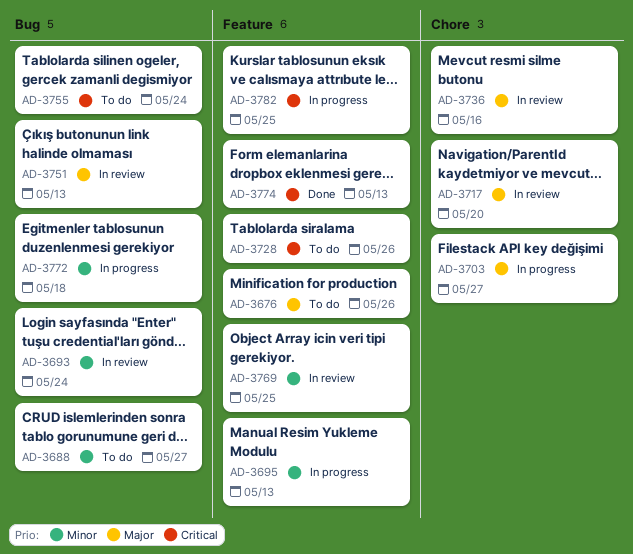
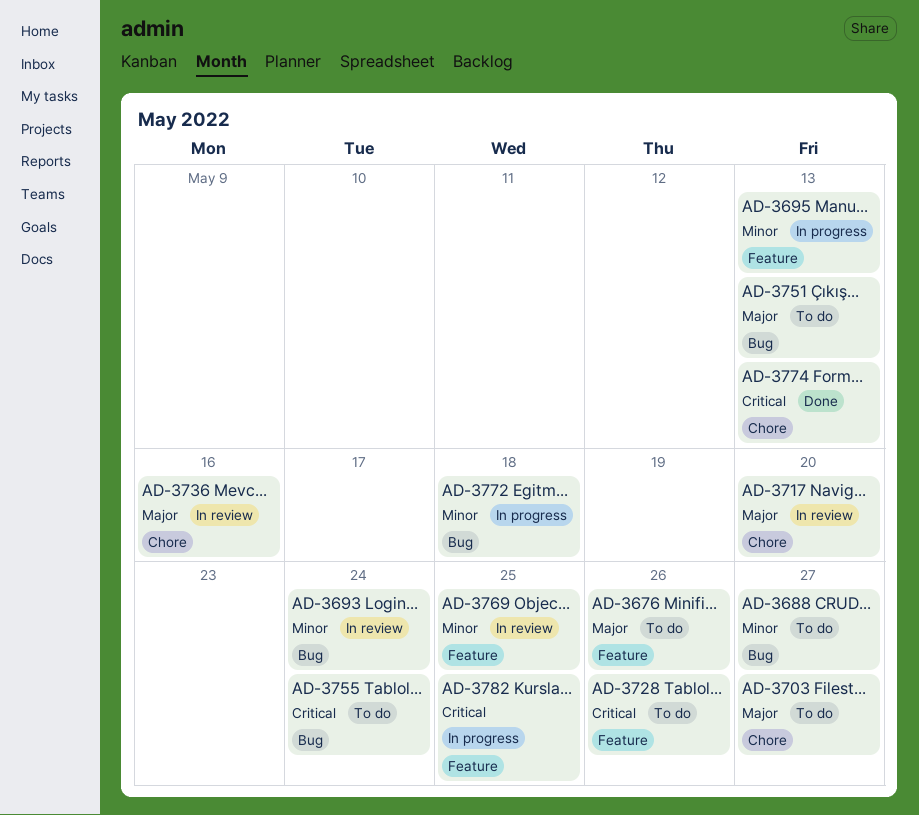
AD-3703, status: In progress -> To do
AD-3751, status: In review -> To do
AD-3774, label: Feature -> Chore

